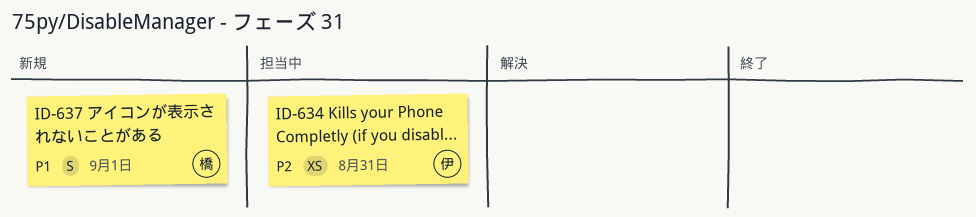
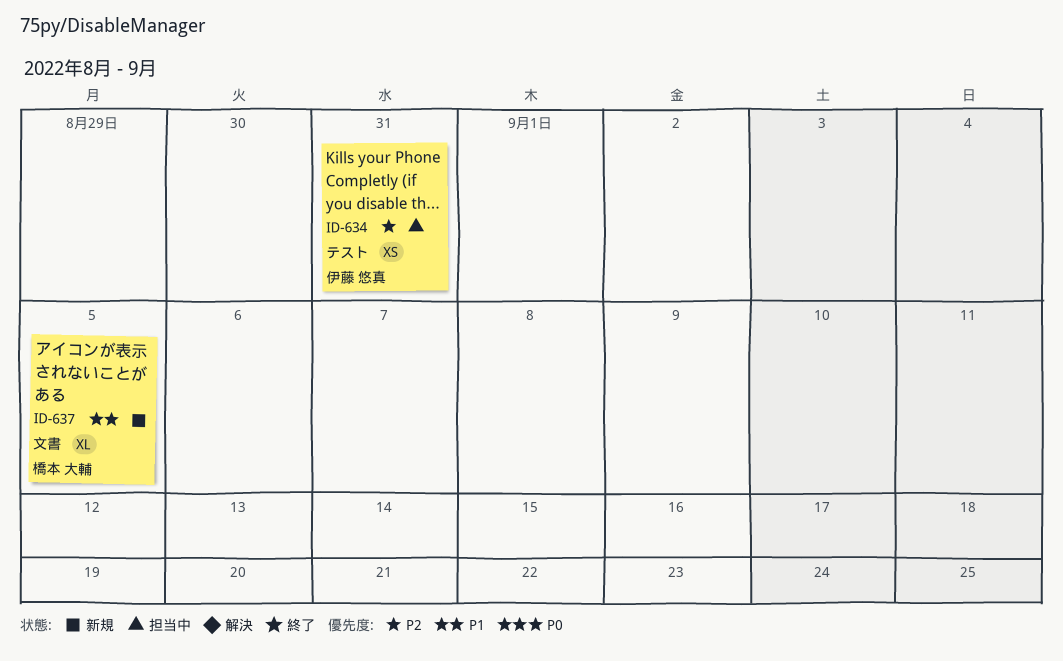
ID-637, estimate: S -> XL
ID-637, due: Sep 1 -> Sep 5

